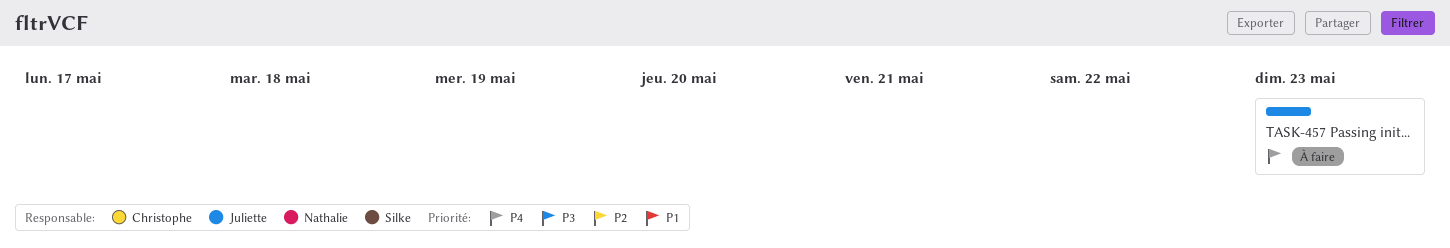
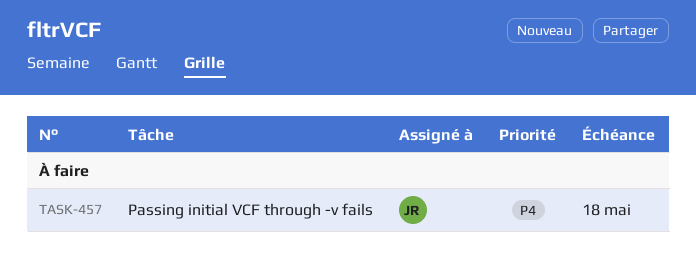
TASK-457, due: May 23 -> May 18

